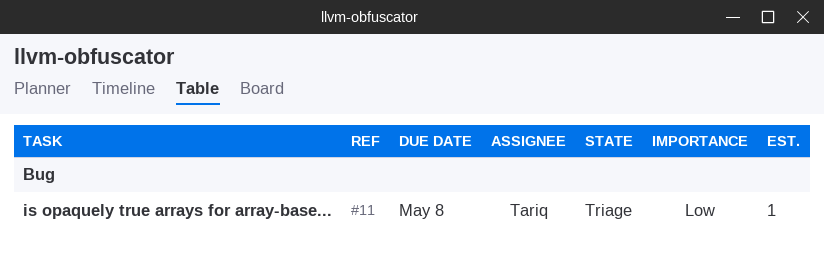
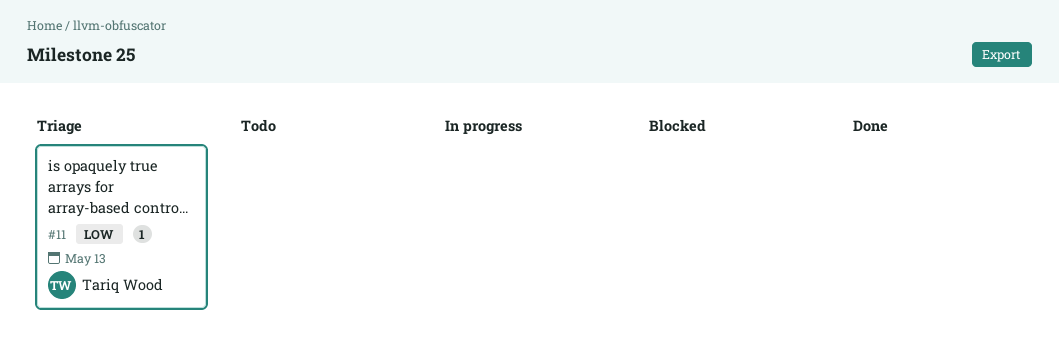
#11, due: May 8 -> May 13

